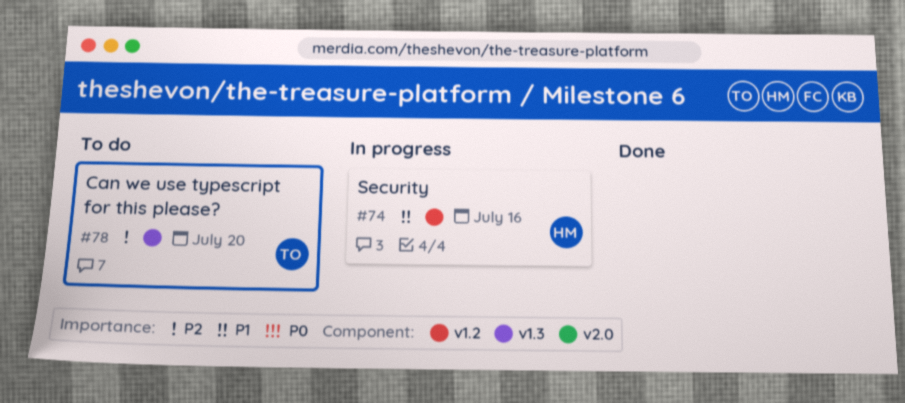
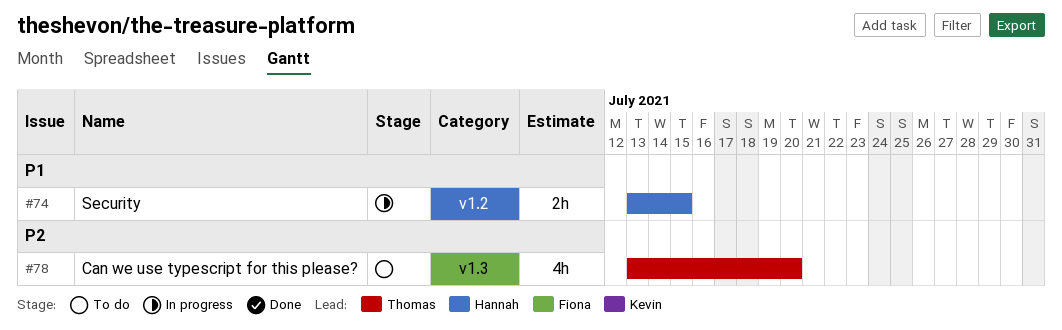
#74, due: Jul 16 -> Jul 15

